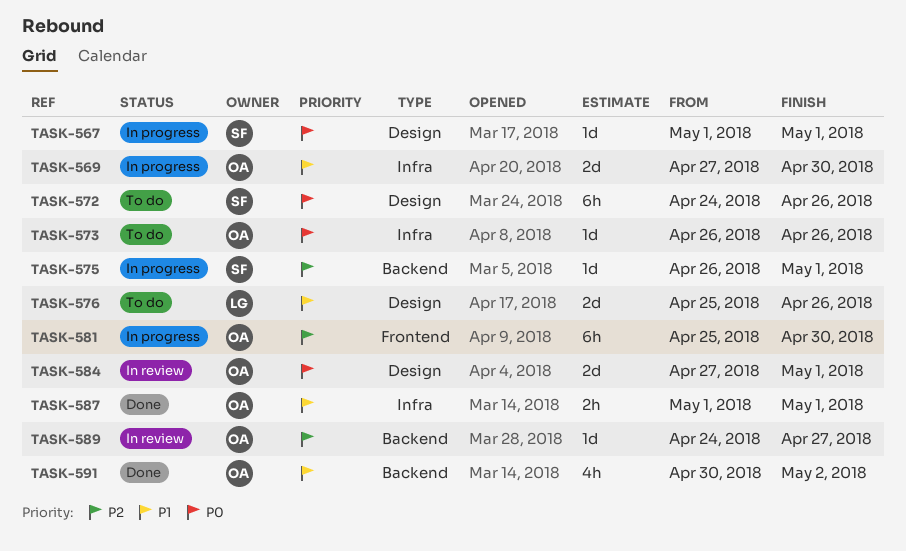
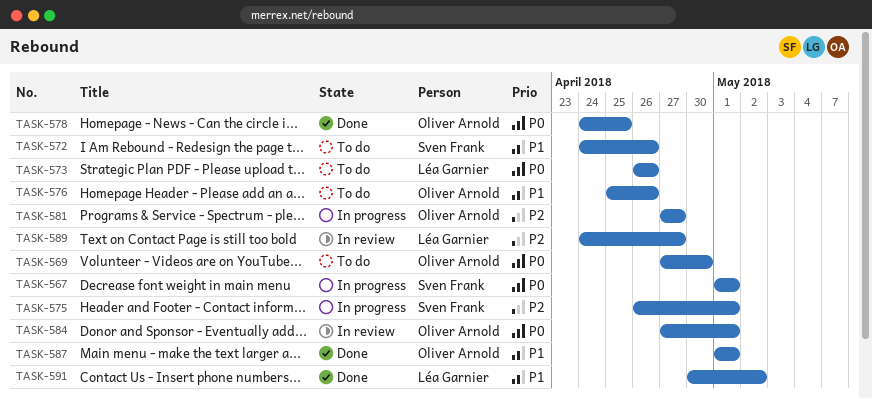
TASK-569, status: In progress -> To do
TASK-569, priority: P1 -> P0
TASK-572, priority: P0 -> P1
TASK-573, owner: Oliver Arnold -> Léa Garnier
TASK-576, owner: Léa Garnier -> Oliver Arnold
TASK-578: none -> present
TASK-581, start: Apr 25 -> Apr 27
TASK-581, due: Apr 30 -> Apr 27
TASK-589, owner: Oliver Arnold -> Léa Garnier
TASK-591, owner: Oliver Arnold -> Léa Garnier

